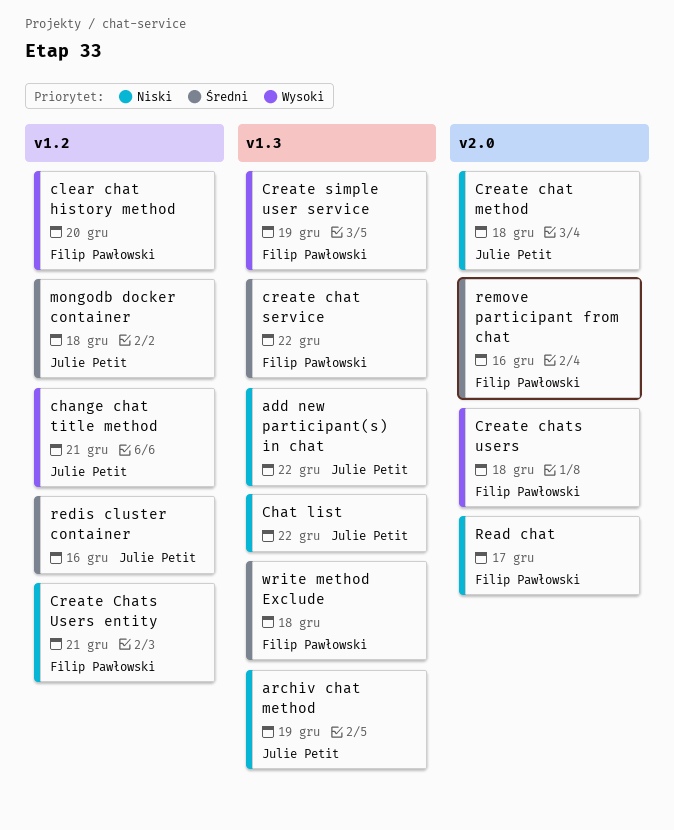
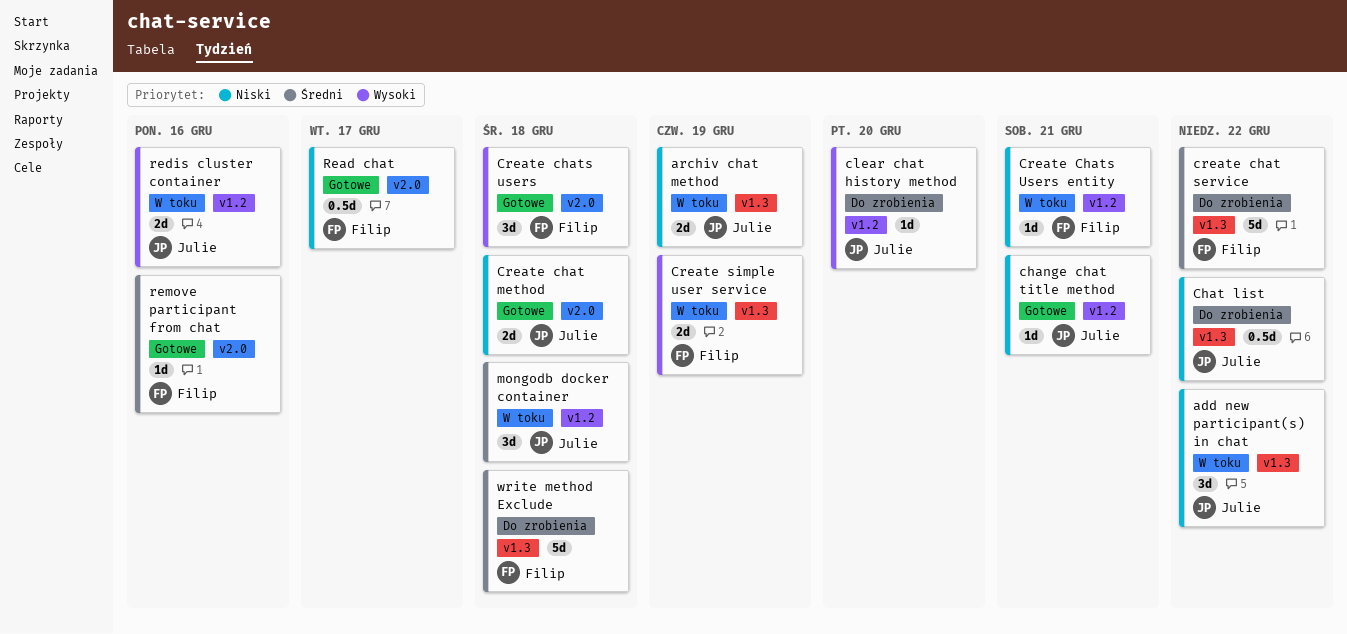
change chat title method, priority: Wysoki -> Niski
clear chat history method, owner: Filip Pawłowski -> Julie Petit
redis cluster container, priority: Średni -> Wysoki

